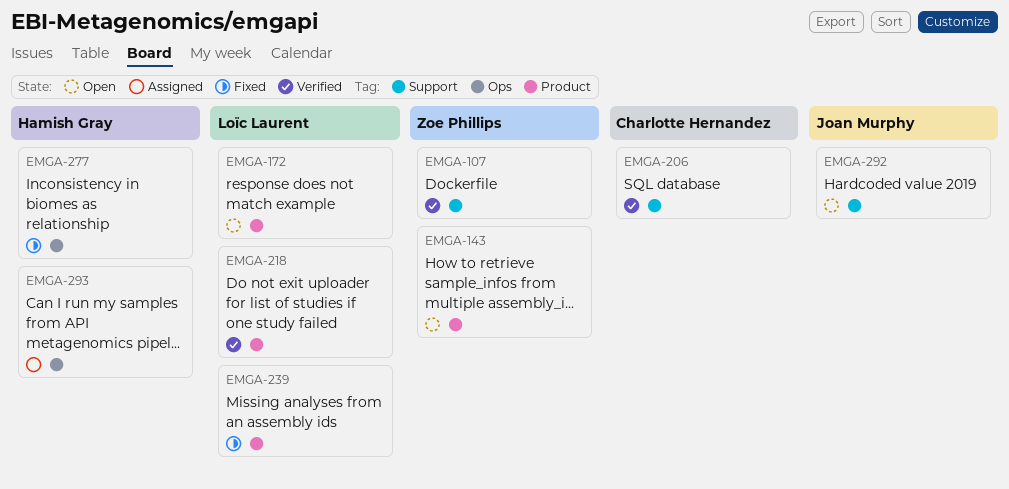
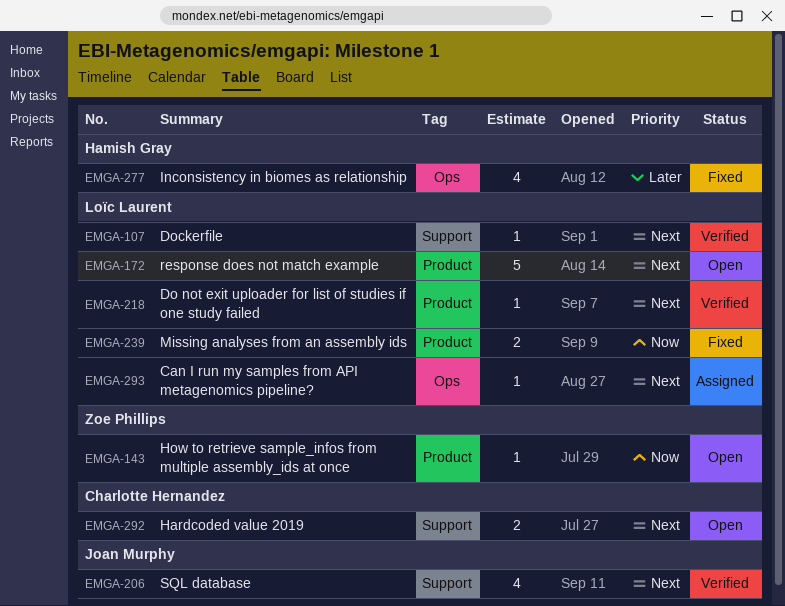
EMGA-107, owner: Zoe Phillips -> Loïc Laurent
EMGA-206, owner: Charlotte Hernandez -> Joan Murphy
EMGA-292, owner: Joan Murphy -> Charlotte Hernandez
EMGA-293, owner: Hamish Gray -> Loïc Laurent

